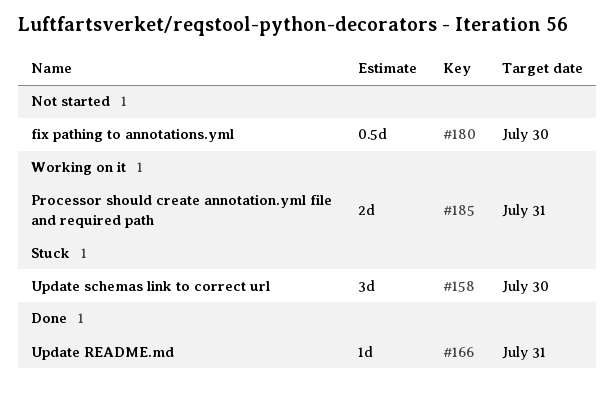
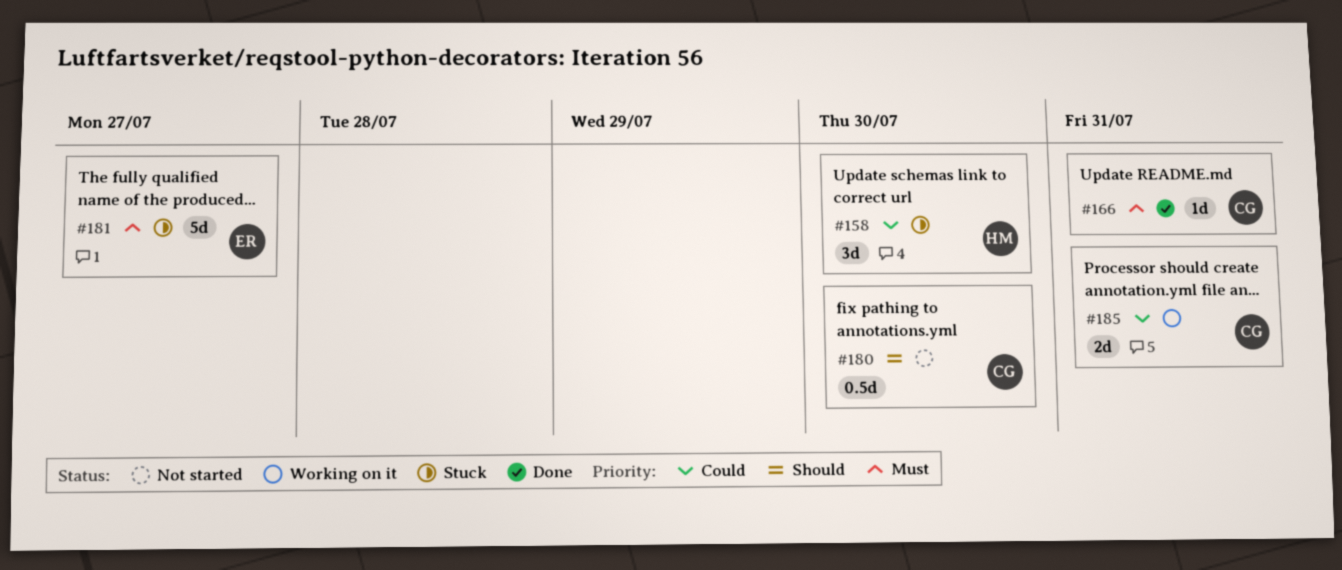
#181: none -> present

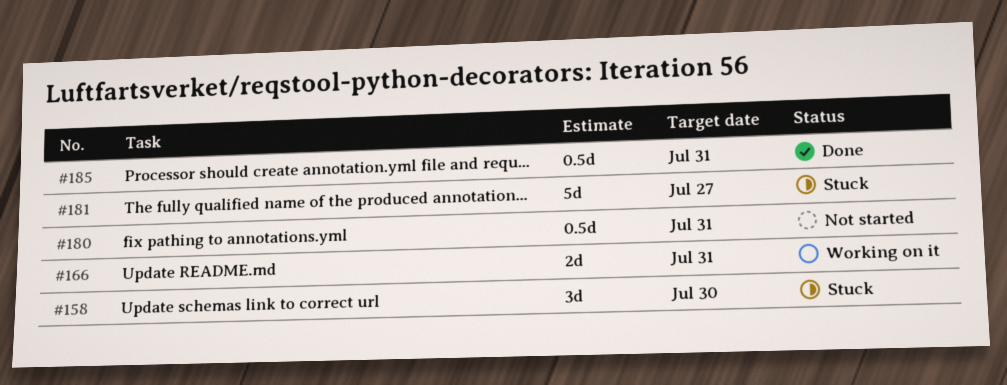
#166, status: Done -> Working on it
#166, estimate: 1d -> 2d
#180, due: Jul 30 -> Jul 31
#185, status: Working on it -> Done
#185, estimate: 2d -> 0.5d

